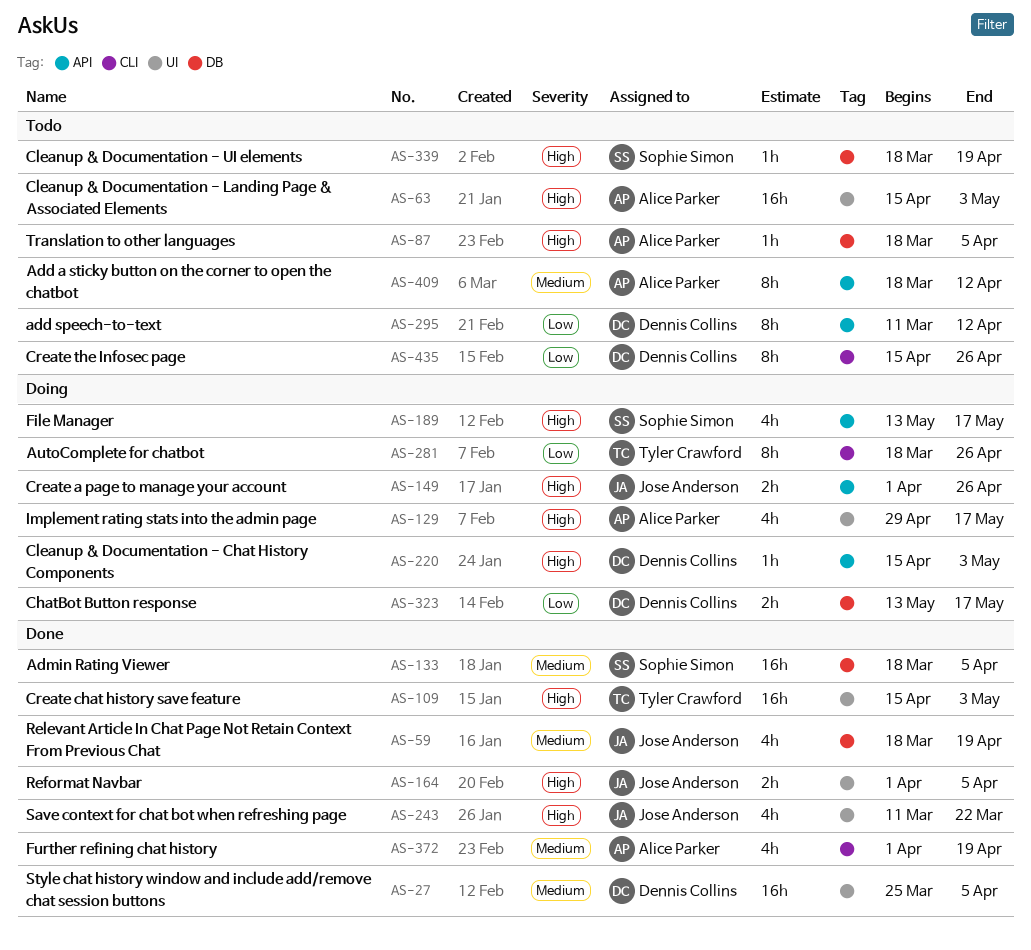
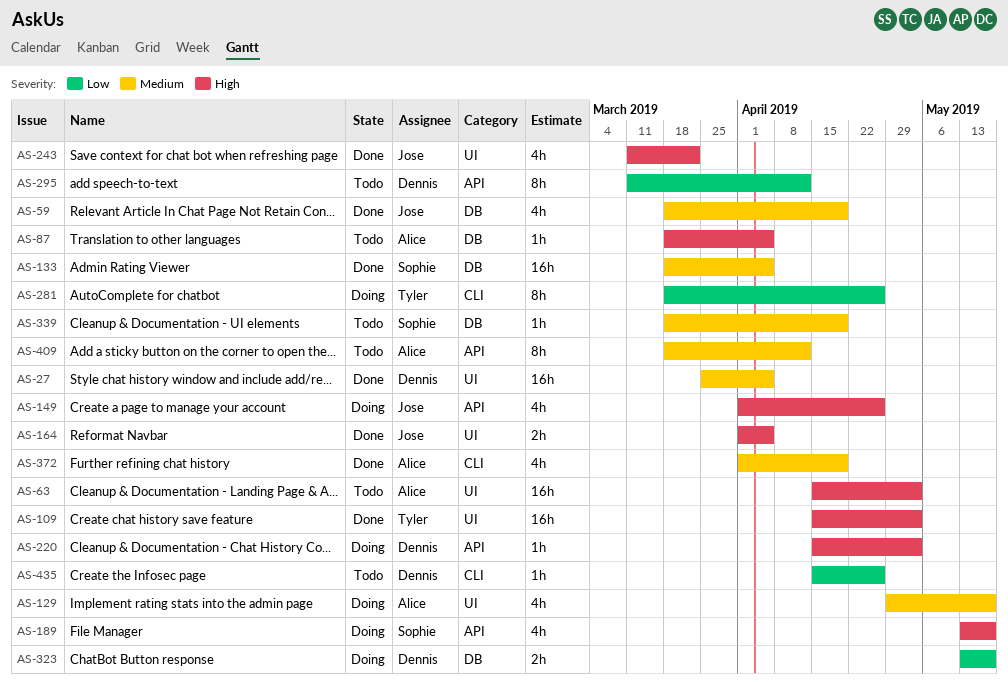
AS-129, priority: High -> Medium
AS-149, estimate: 2h -> 4h
AS-339, priority: High -> Medium
AS-435, estimate: 8h -> 1h

